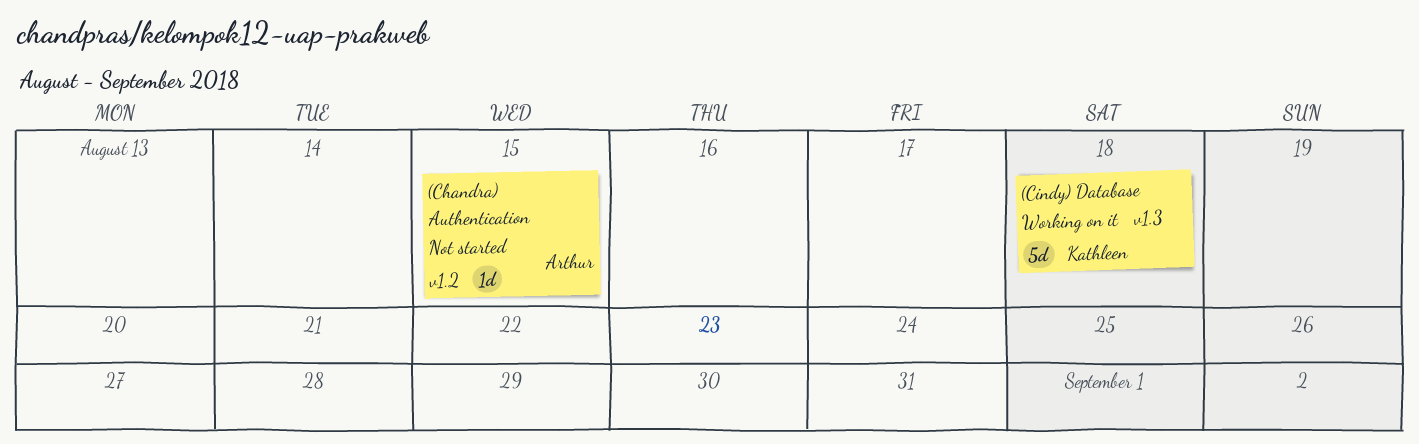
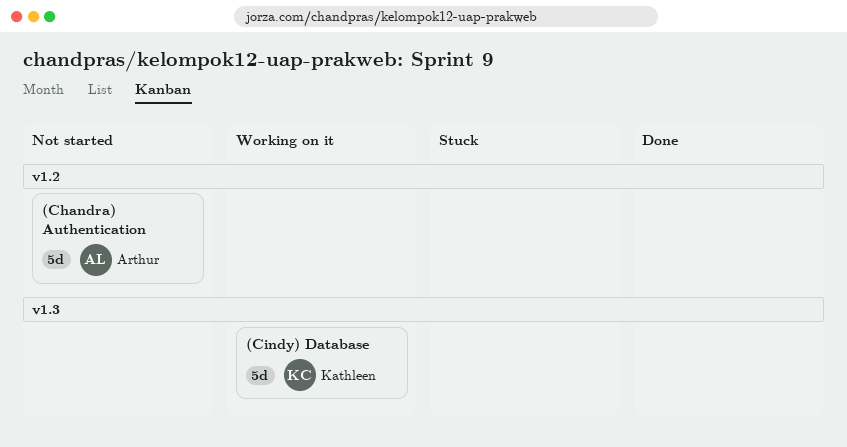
(Chandra) Authentication, estimate: 1d -> 5d

